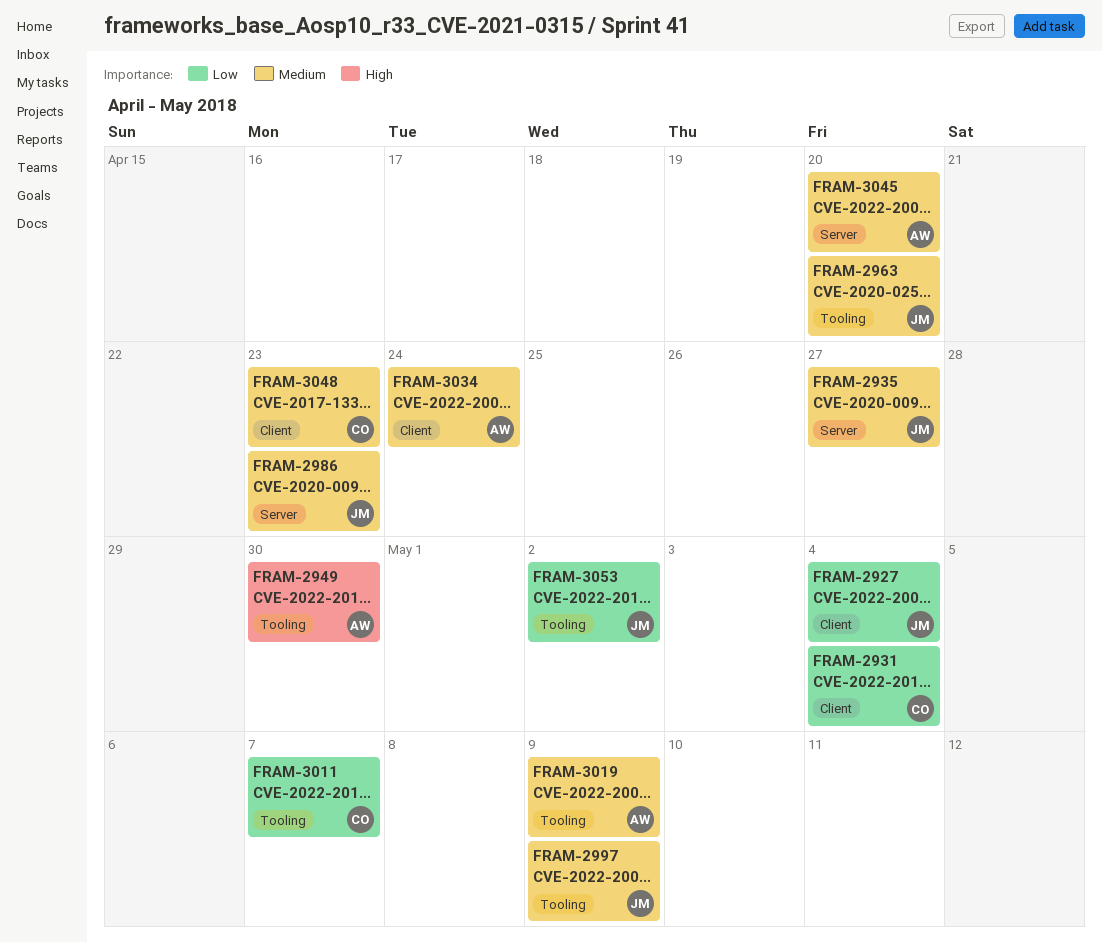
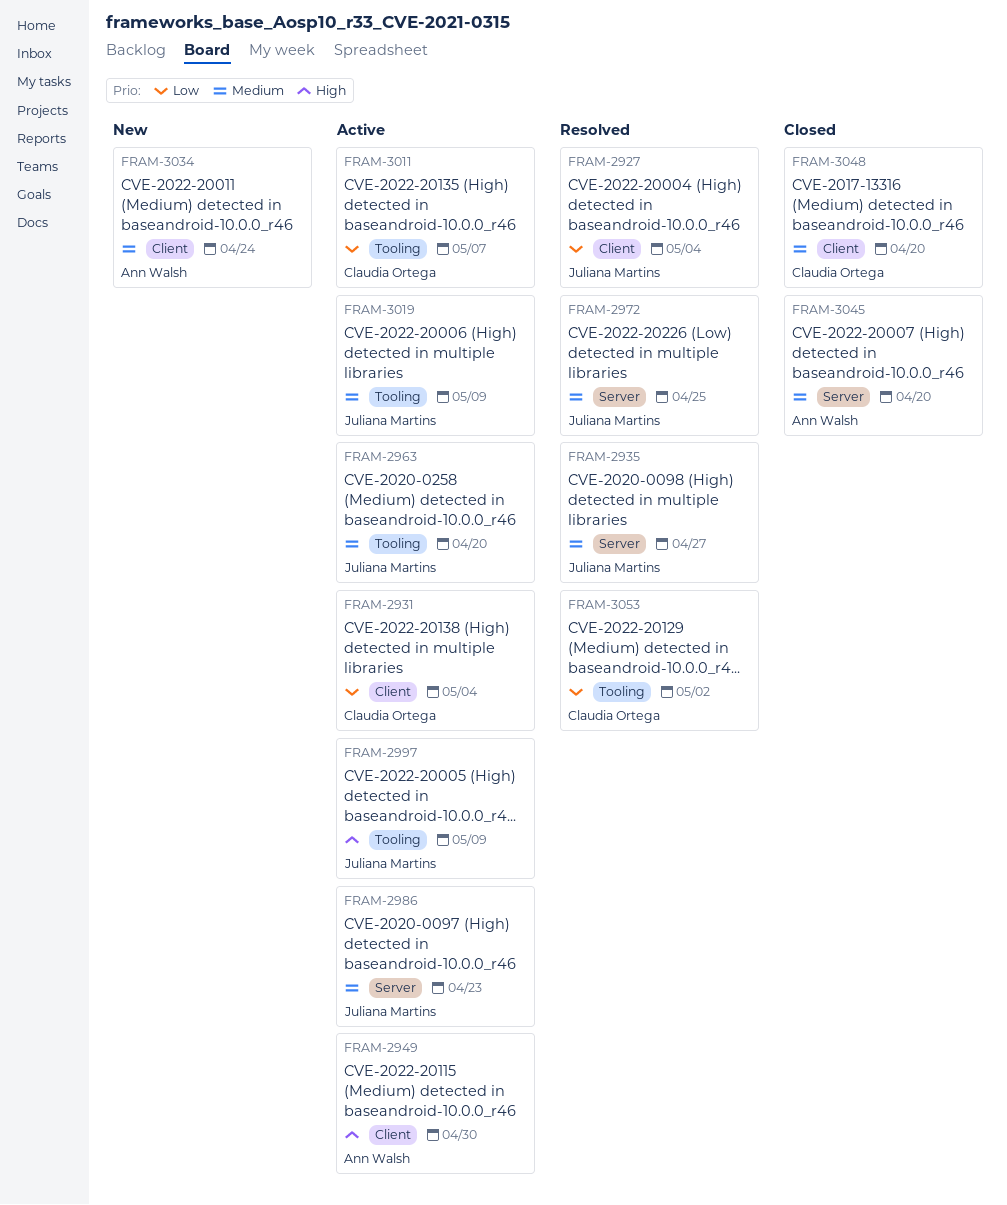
FRAM-2949, label: Tooling -> Client
FRAM-2972: none -> present
FRAM-2997, priority: Medium -> High
FRAM-3019, owner: Ann Walsh -> Juliana Martins
FRAM-3048, due: Apr 23 -> Apr 20
FRAM-3053, owner: Juliana Martins -> Claudia Ortega

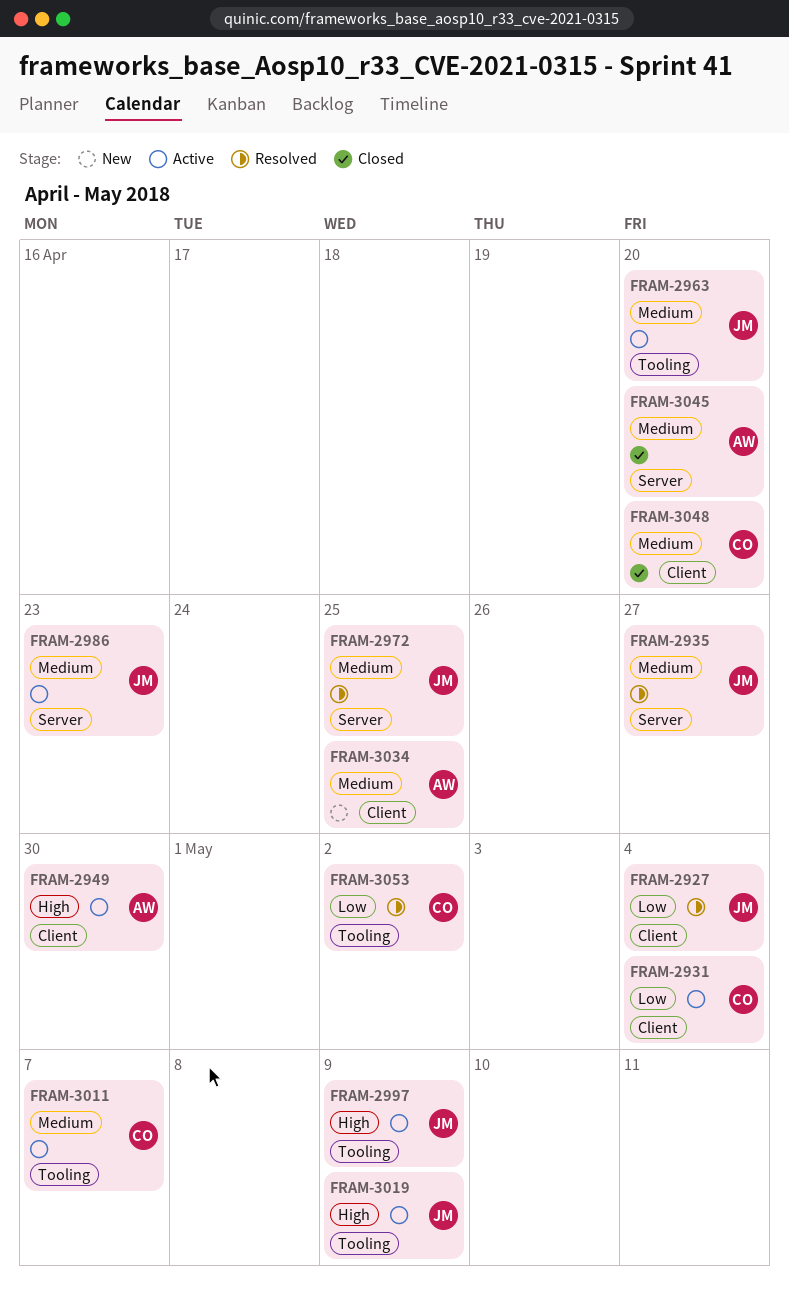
FRAM-3011, priority: Low -> Medium
FRAM-3019, priority: Medium -> High
FRAM-3034, due: Apr 24 -> Apr 25

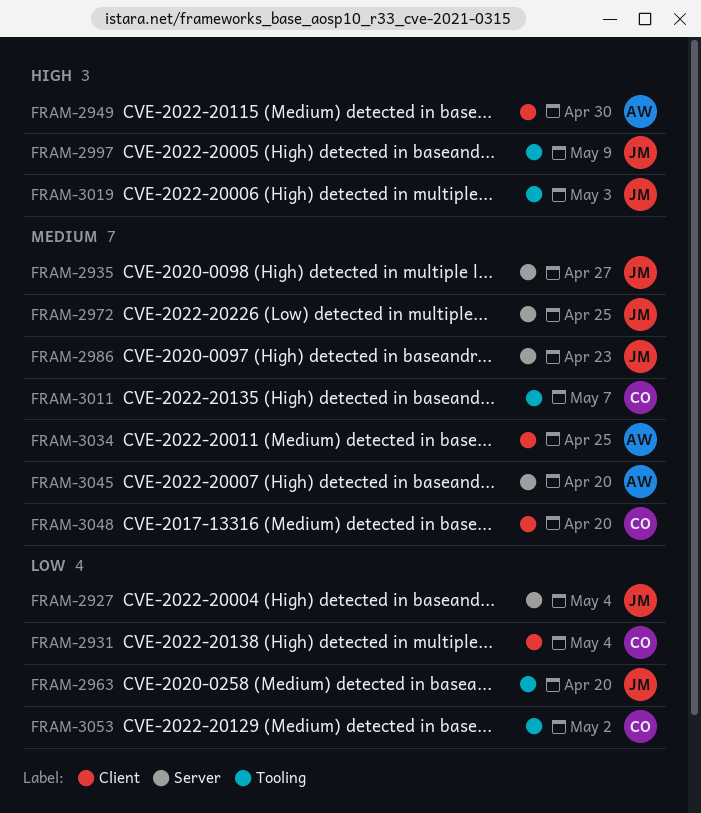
FRAM-2927, label: Client -> Server
FRAM-2963, priority: Medium -> Low
FRAM-3019, due: May 9 -> May 3

